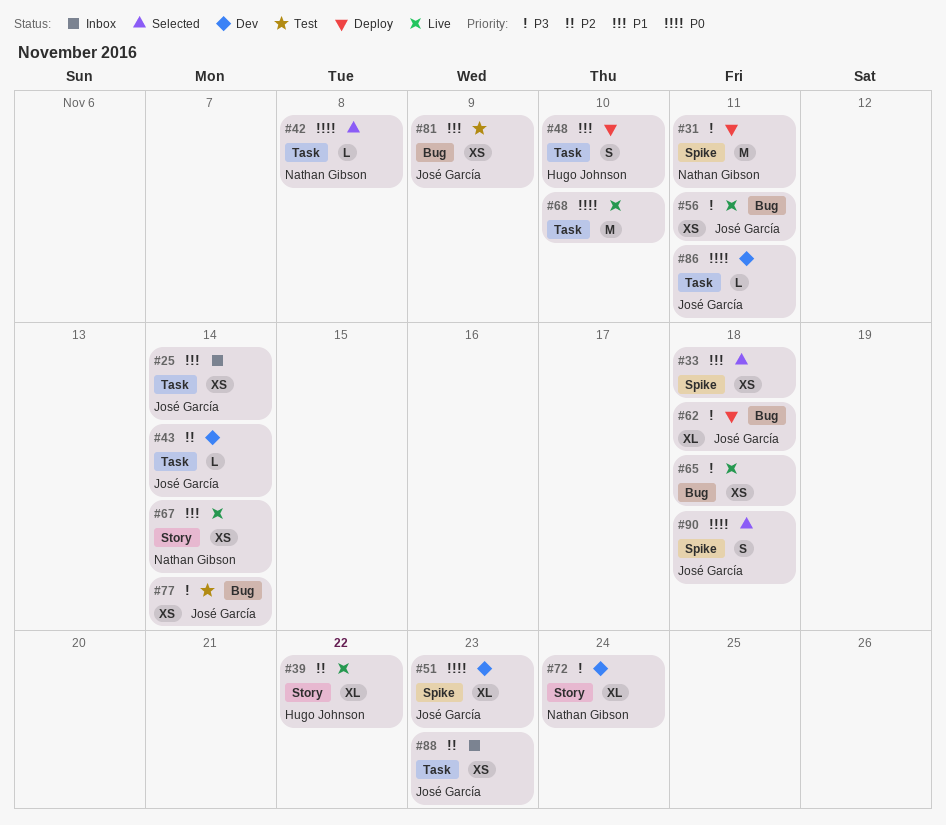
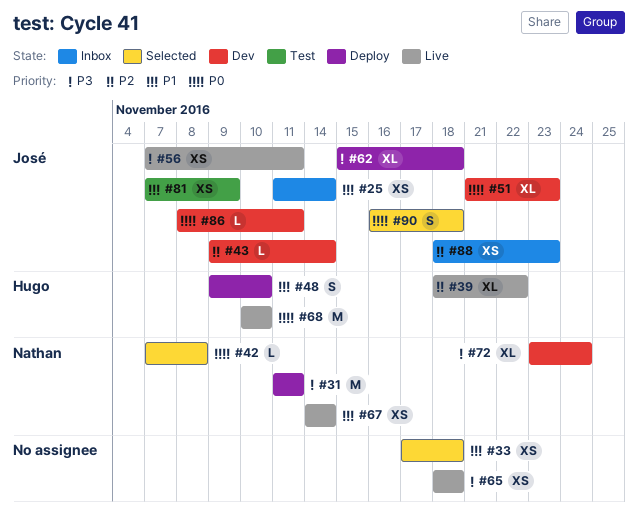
#68, owner: none -> Hugo Johnson
#77: present -> none

